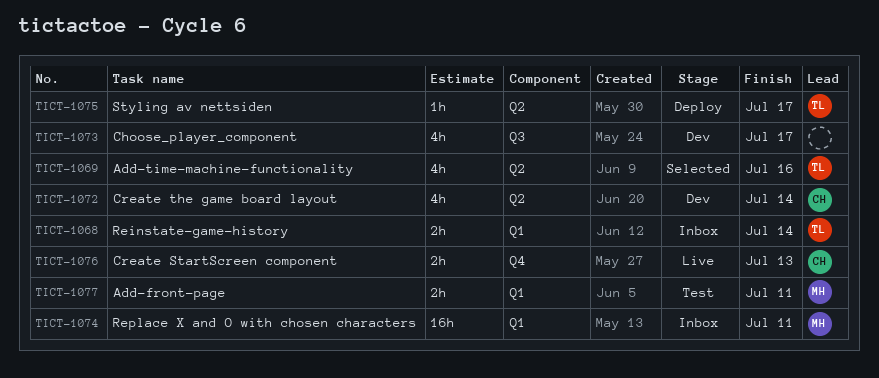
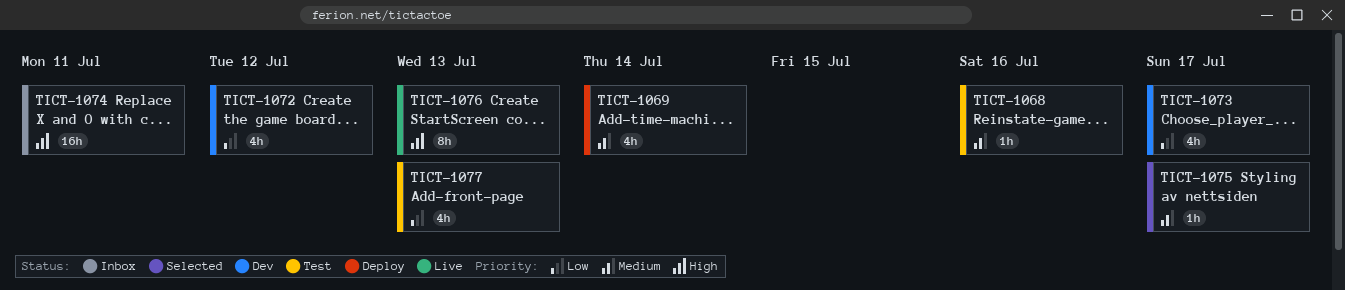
TICT-1068, status: Inbox -> Test
TICT-1068, estimate: 2h -> 1h
TICT-1068, due: Jul 14 -> Jul 16
TICT-1069, status: Selected -> Deploy
TICT-1069, due: Jul 16 -> Jul 14
TICT-1072, due: Jul 14 -> Jul 12
TICT-1075, status: Deploy -> Selected
TICT-1076, estimate: 2h -> 8h
TICT-1077, estimate: 2h -> 4h
TICT-1077, due: Jul 11 -> Jul 13

